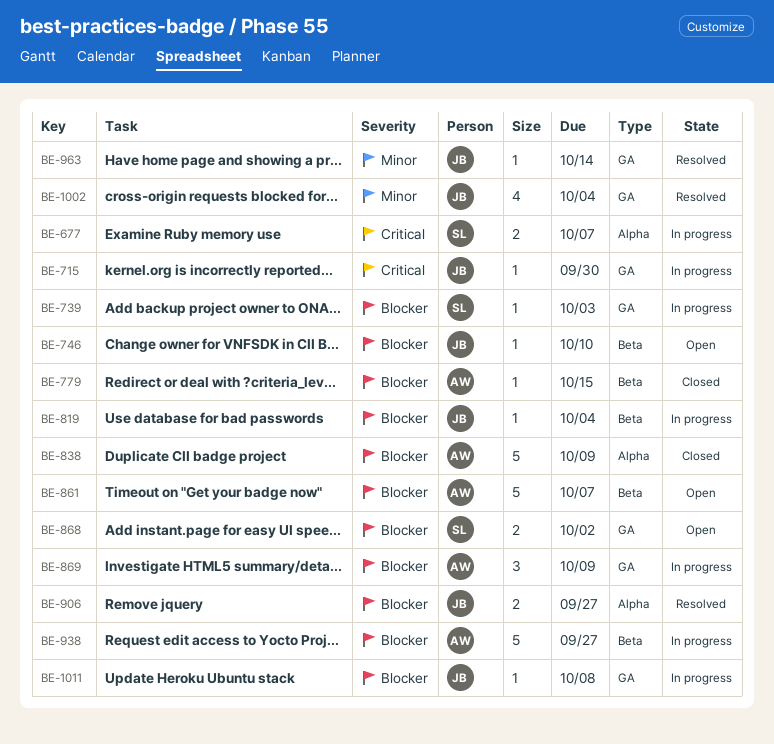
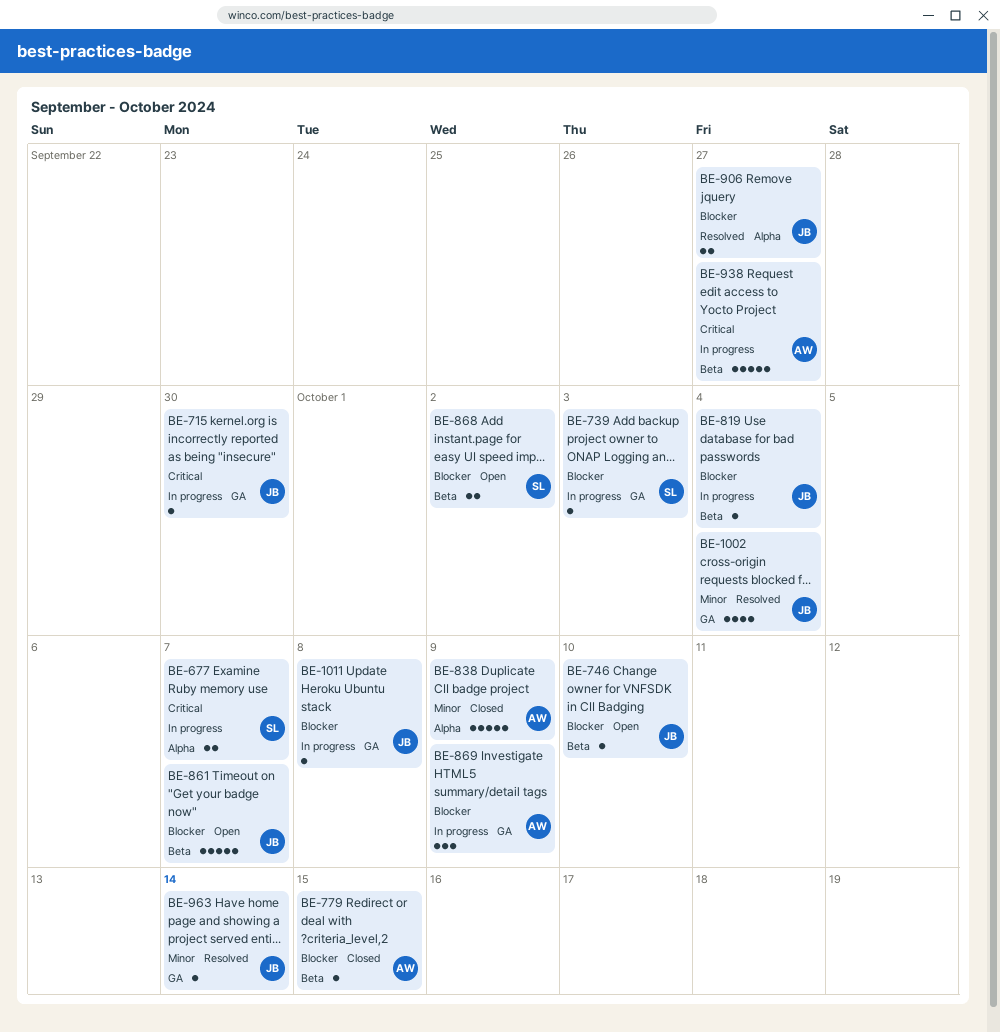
BE-838, priority: Blocker -> Minor
BE-861, owner: AW -> JB
BE-868, label: GA -> Beta
BE-938, priority: Blocker -> Critical

